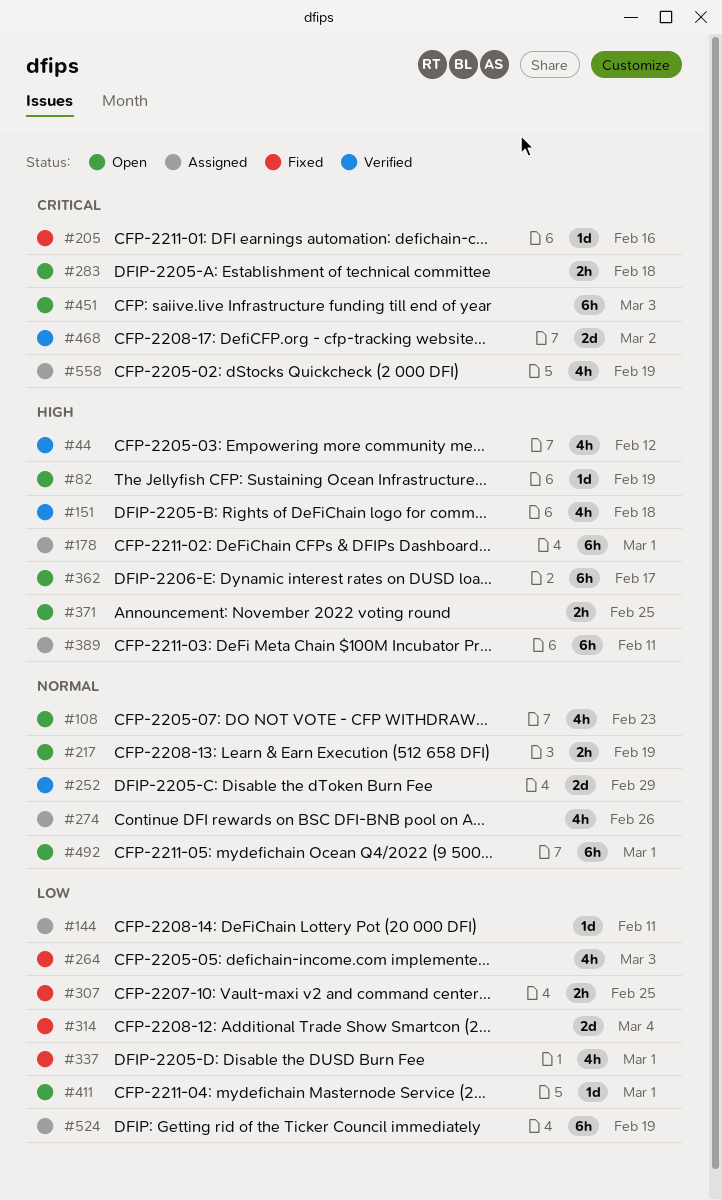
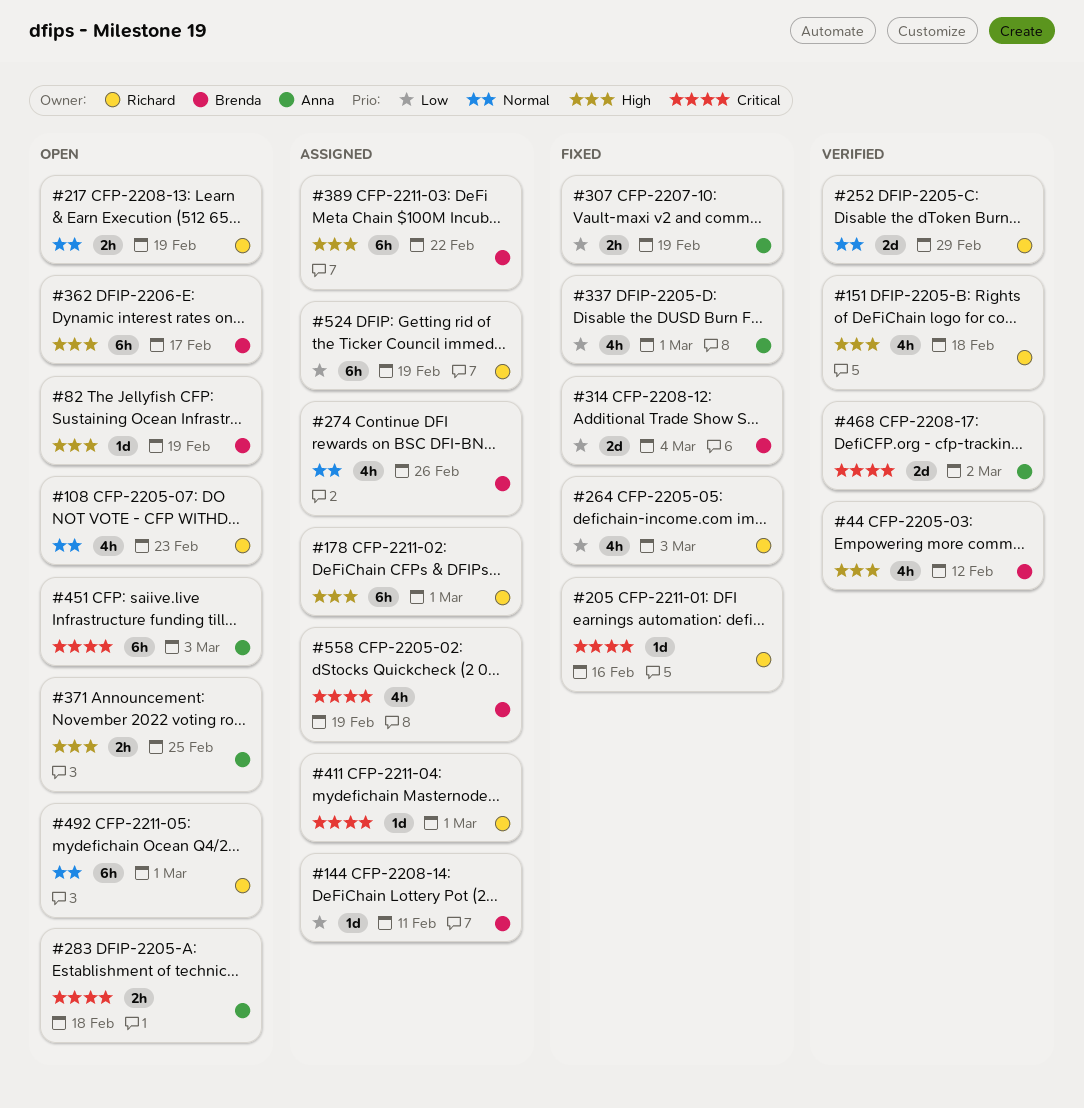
#307, due: Feb 25 -> Feb 19
#389, due: Feb 11 -> Feb 22
#411, status: Open -> Assigned
#411, priority: Low -> Critical

